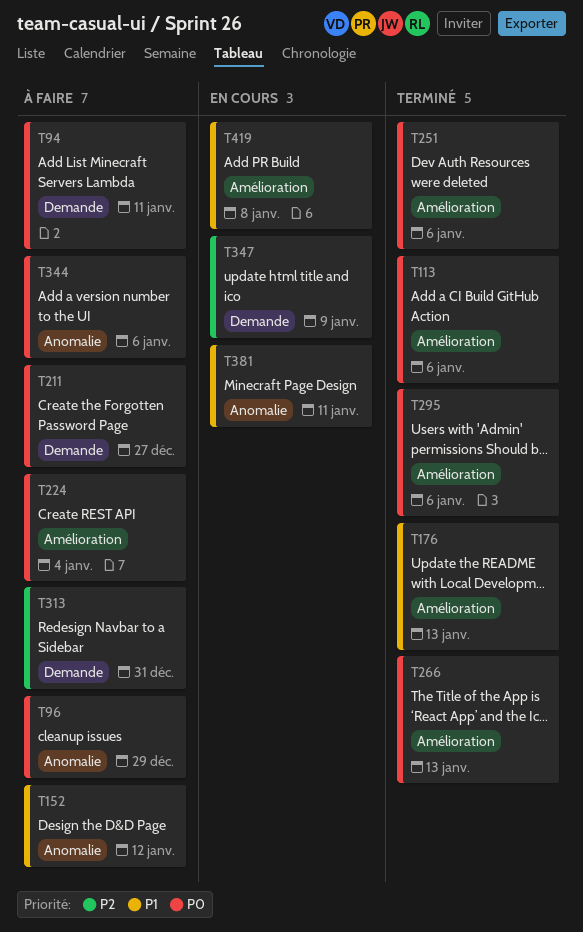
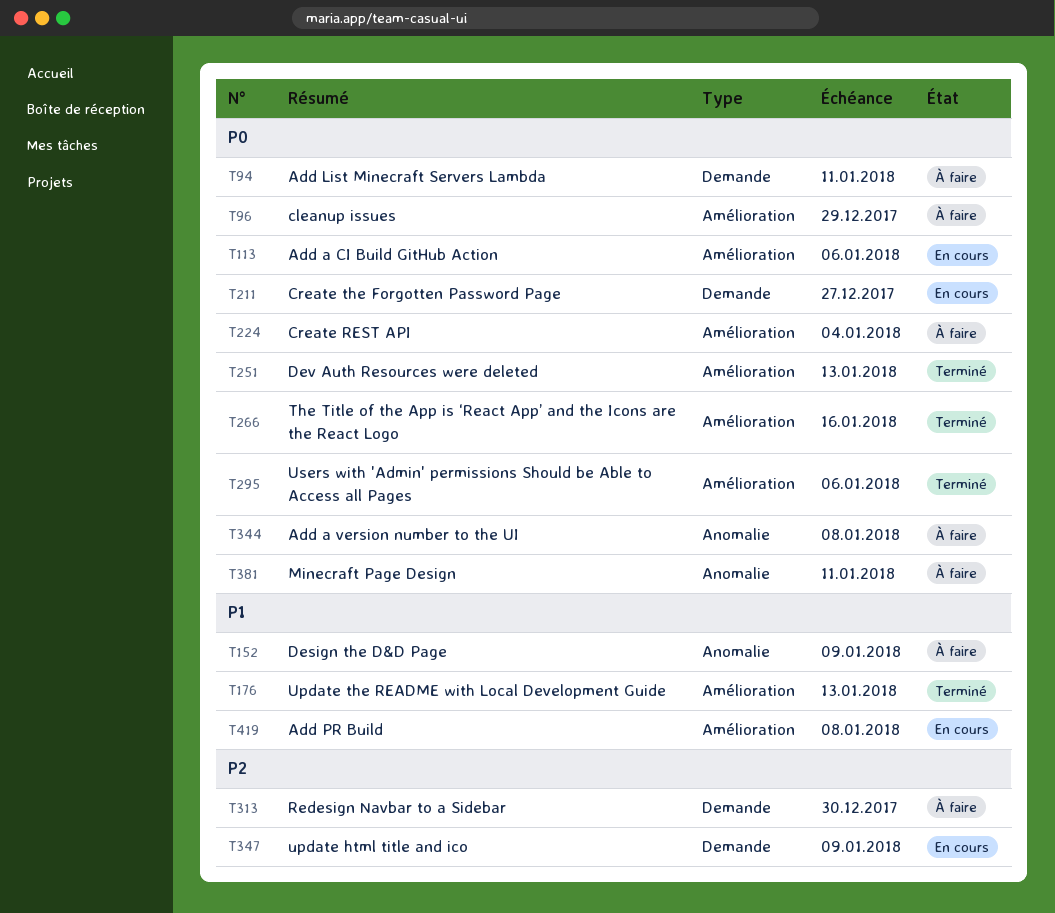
T96, label: Anomalie -> Amélioration
T113, status: Terminé -> En cours
T152, due: Jan 12 -> Jan 9
T211, status: À faire -> En cours
T251, due: Jan 6 -> Jan 13
T266, due: Jan 13 -> Jan 16
T313, due: Dec 31 -> Dec 30
T344, due: Jan 6 -> Jan 8
T381, status: En cours -> À faire
T381, priority: P1 -> P0

